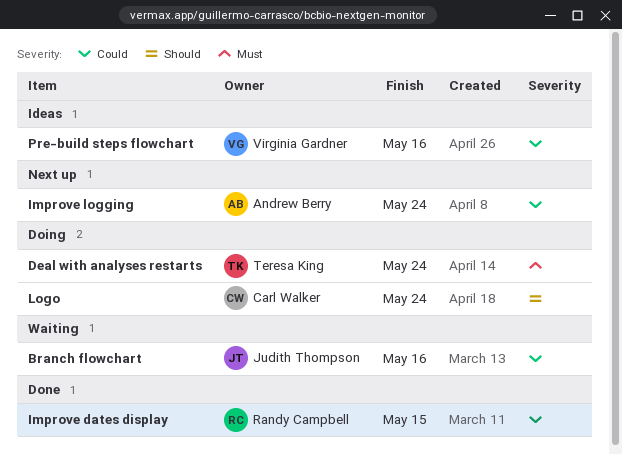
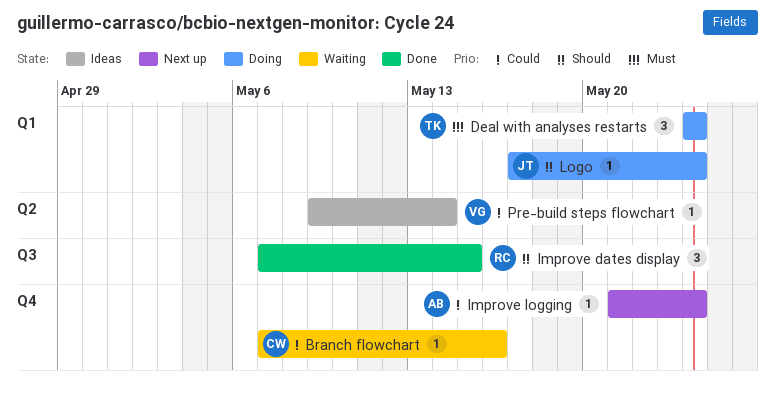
Branch flowchart, owner: Judith Thompson -> Carl Walker
Improve dates display, priority: Could -> Should
Logo, owner: Carl Walker -> Judith Thompson
Pre-build steps flowchart, due: May 16 -> May 14

